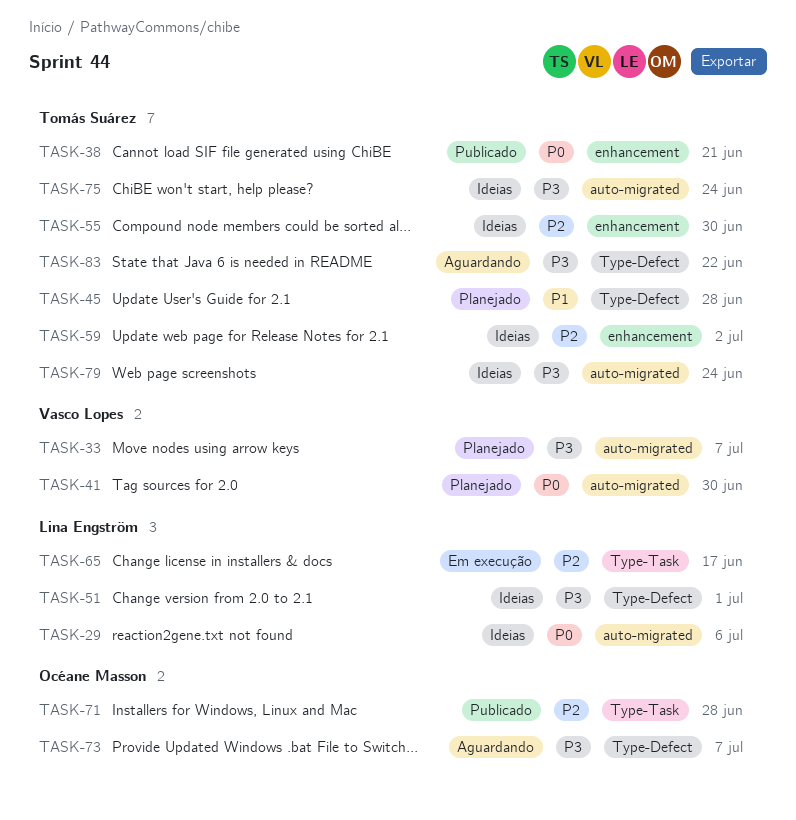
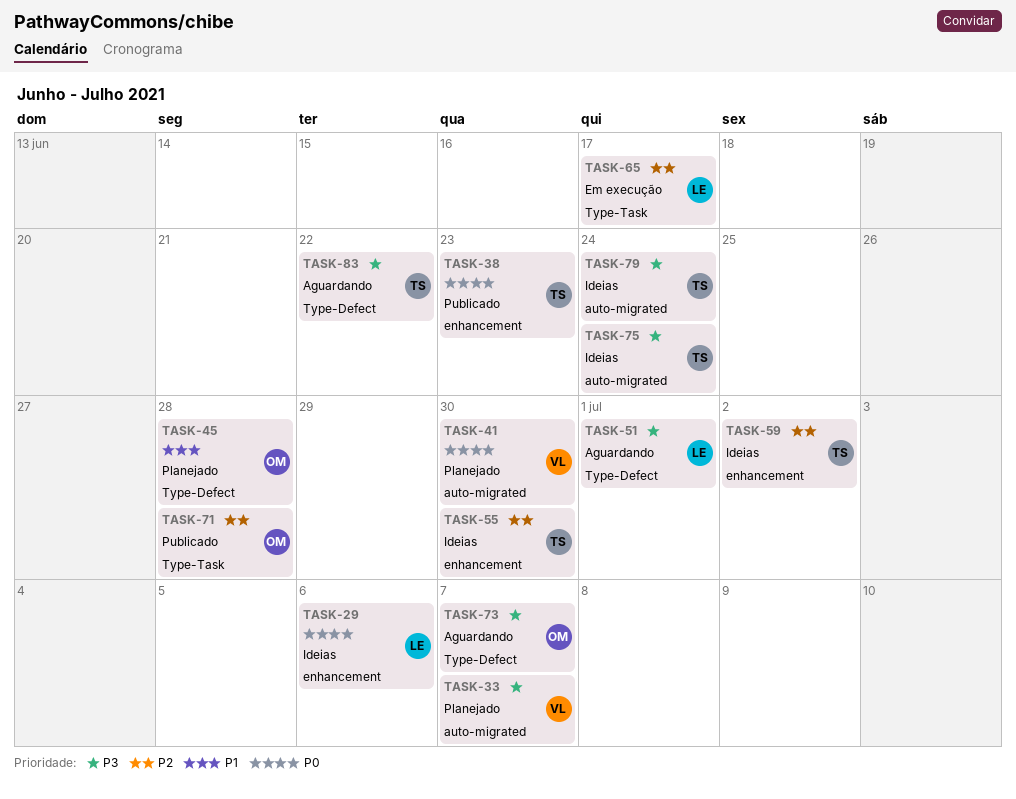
TASK-29, label: auto-migrated -> enhancement
TASK-38, due: Jun 21 -> Jun 23
TASK-45, owner: Tomás Suárez -> Océane Masson
TASK-51, status: Ideias -> Aguardando

